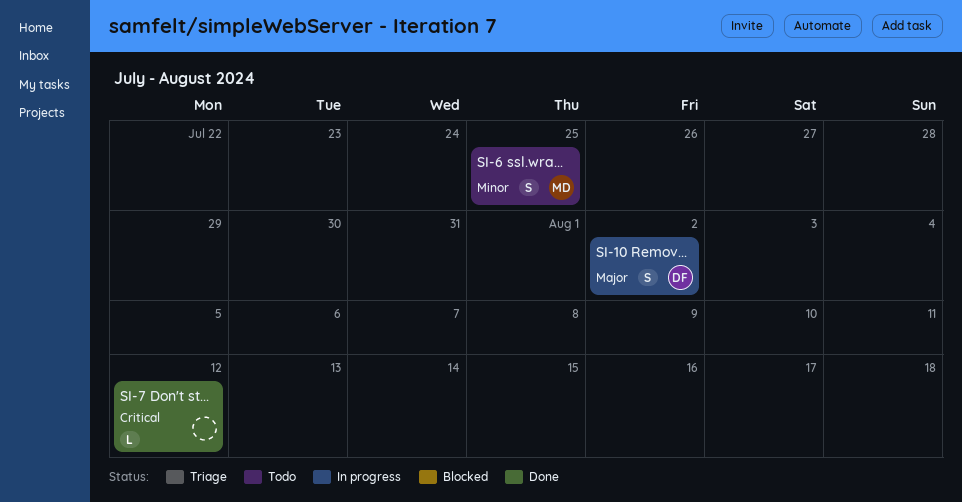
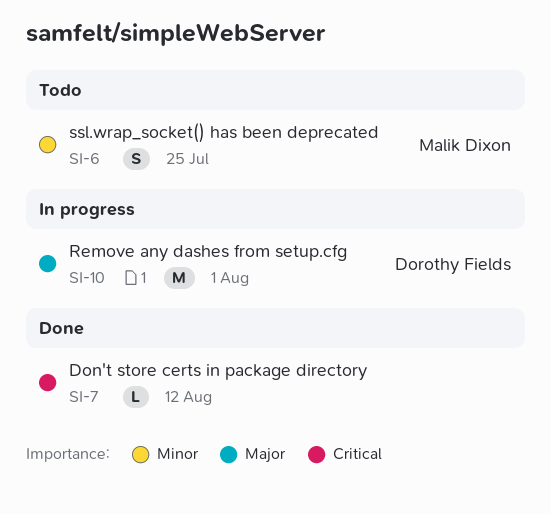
SI-10, estimate: S -> M
SI-10, due: Aug 2 -> Aug 1

